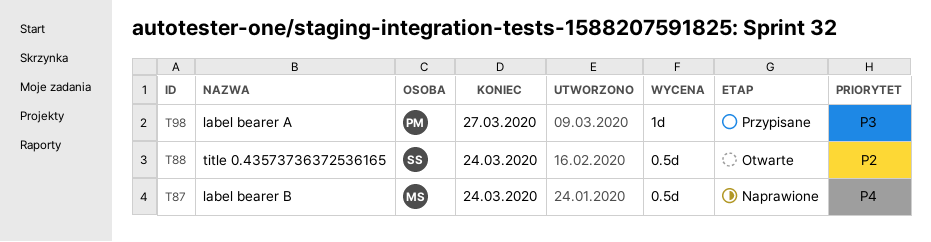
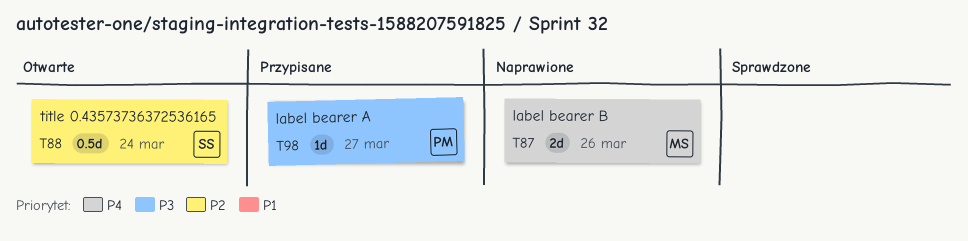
T87, estimate: 0.5d -> 2d
T87, due: Mar 24 -> Mar 26

